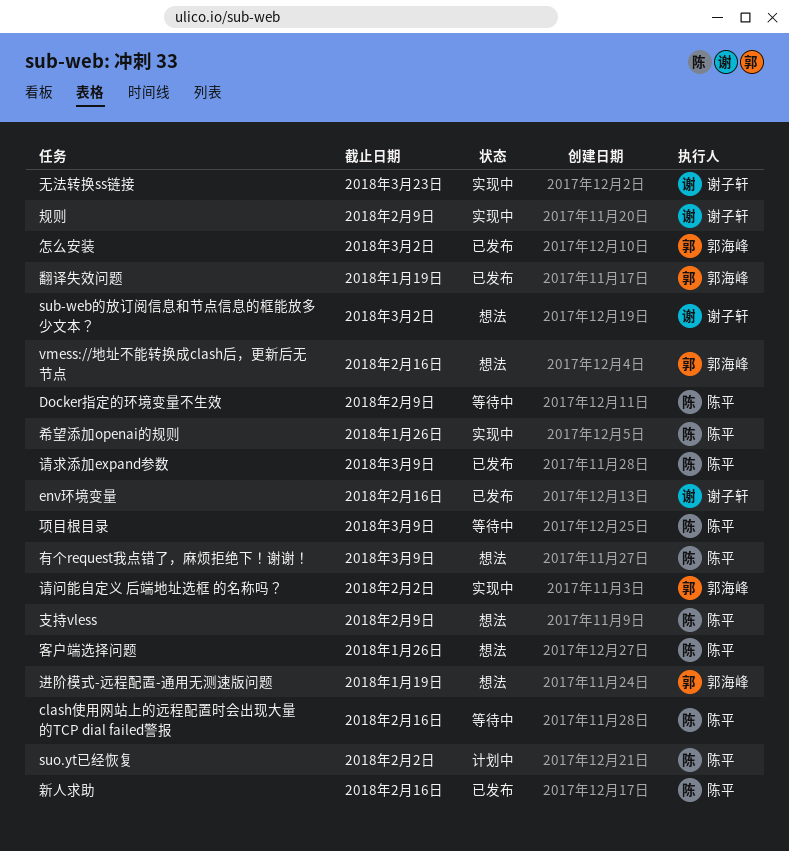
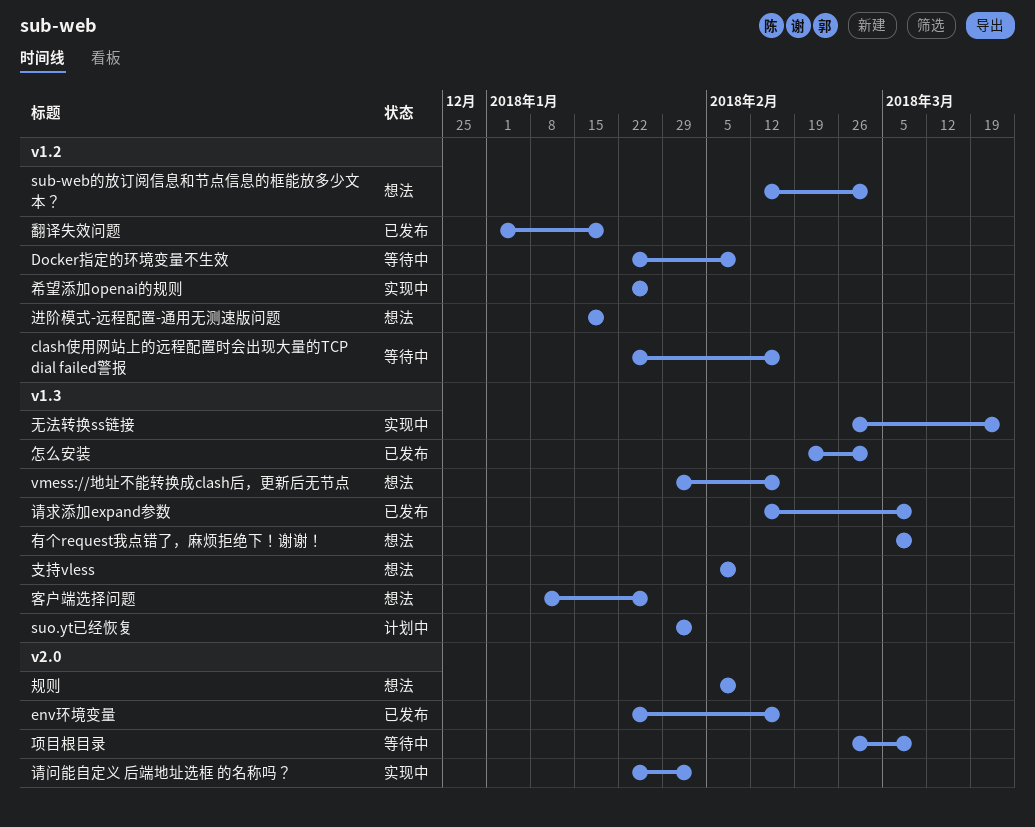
新人求助: present -> none
规则, status: 实现中 -> 想法

